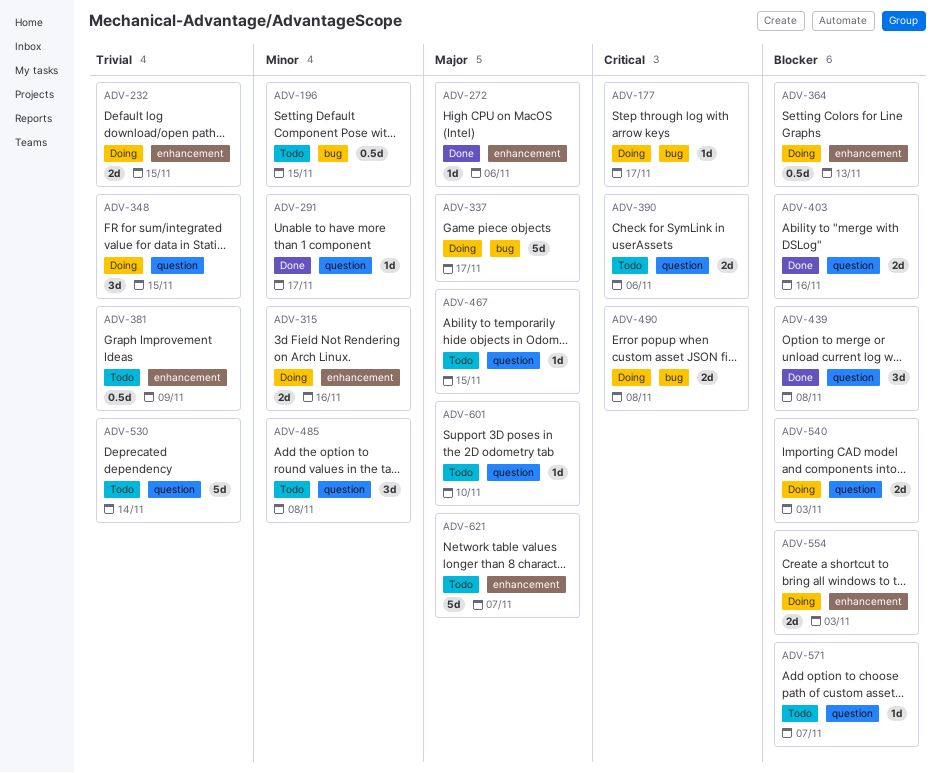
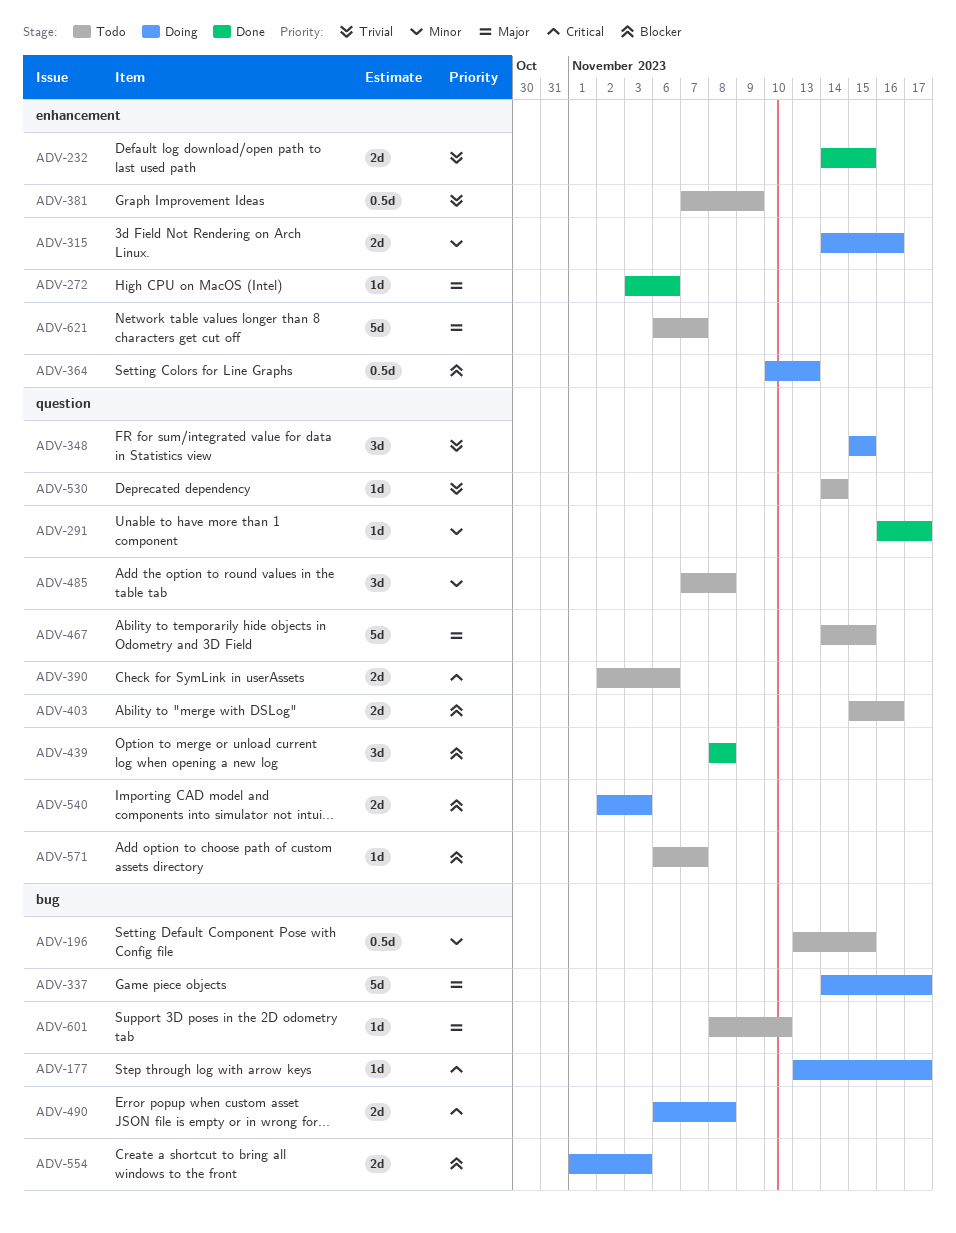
ADV-232, status: Doing -> Done
ADV-403, status: Done -> Todo
ADV-467, estimate: 1d -> 5d
ADV-530, estimate: 5d -> 1d
ADV-554, label: enhancement -> bug
ADV-601, label: question -> bug

